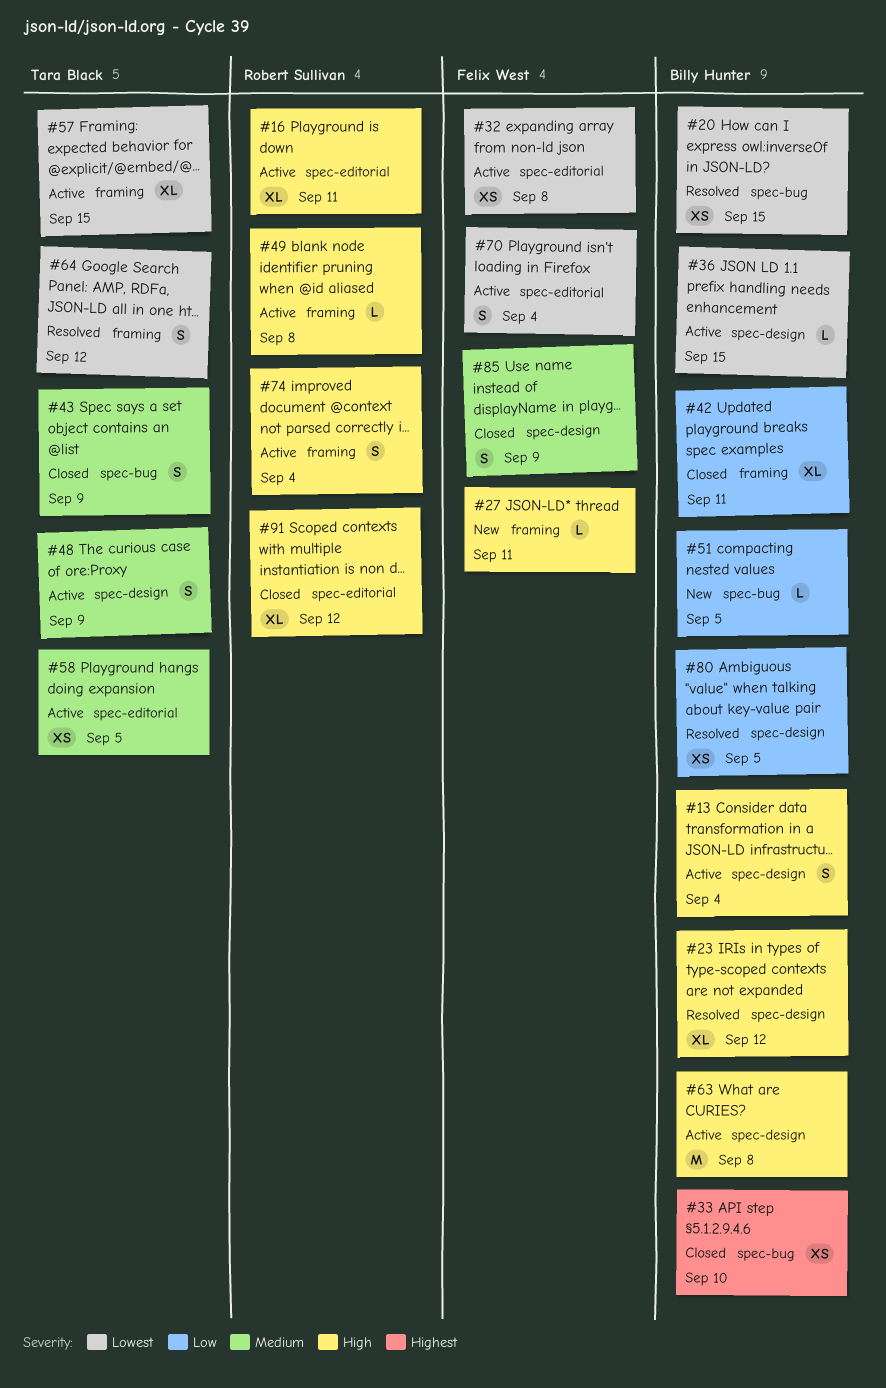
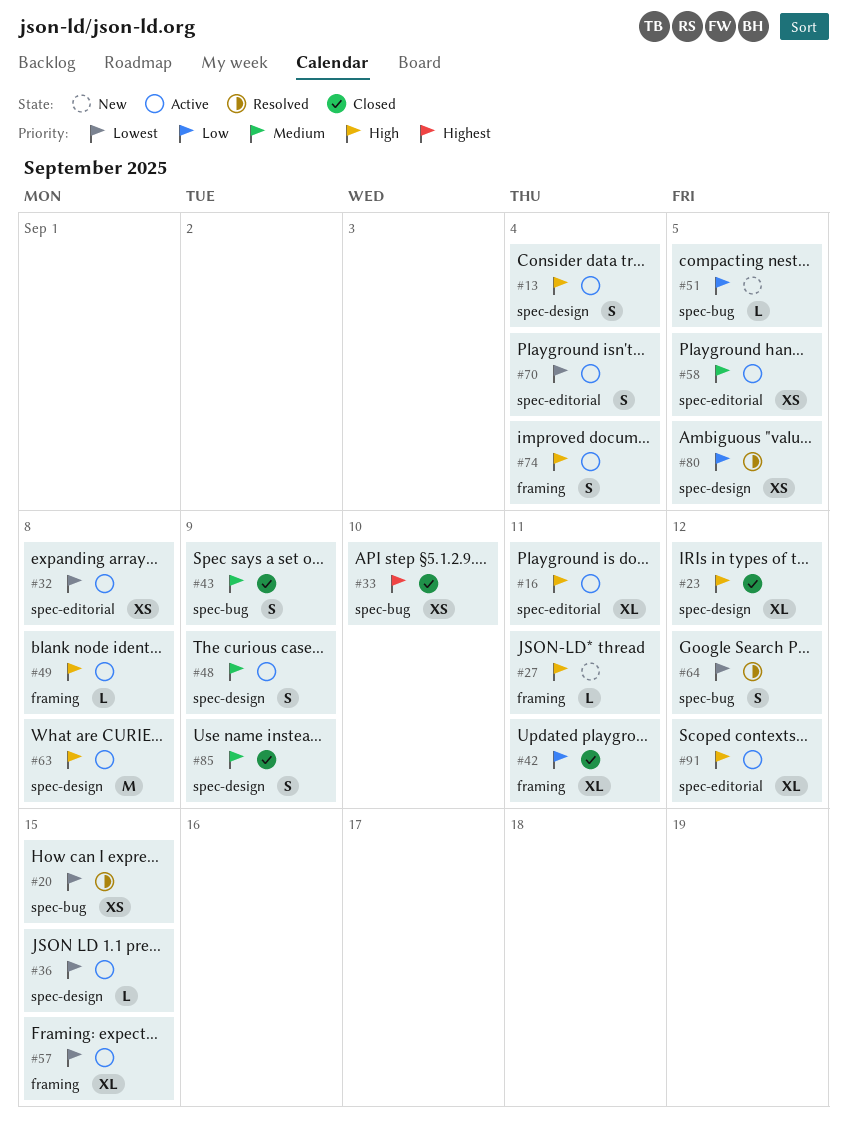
#23, status: Resolved -> Closed
#64, label: framing -> spec-bug
#91, status: Closed -> Active

